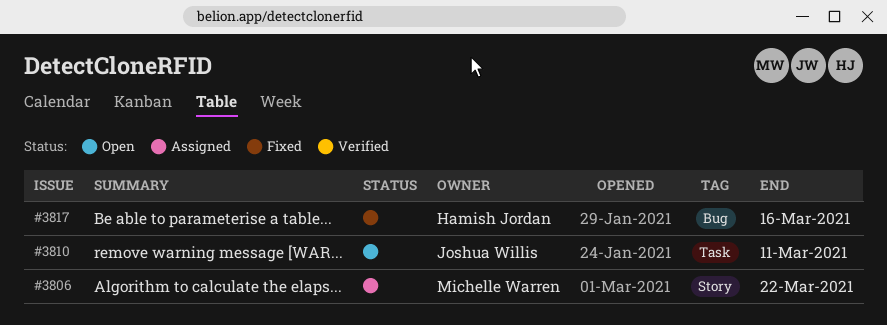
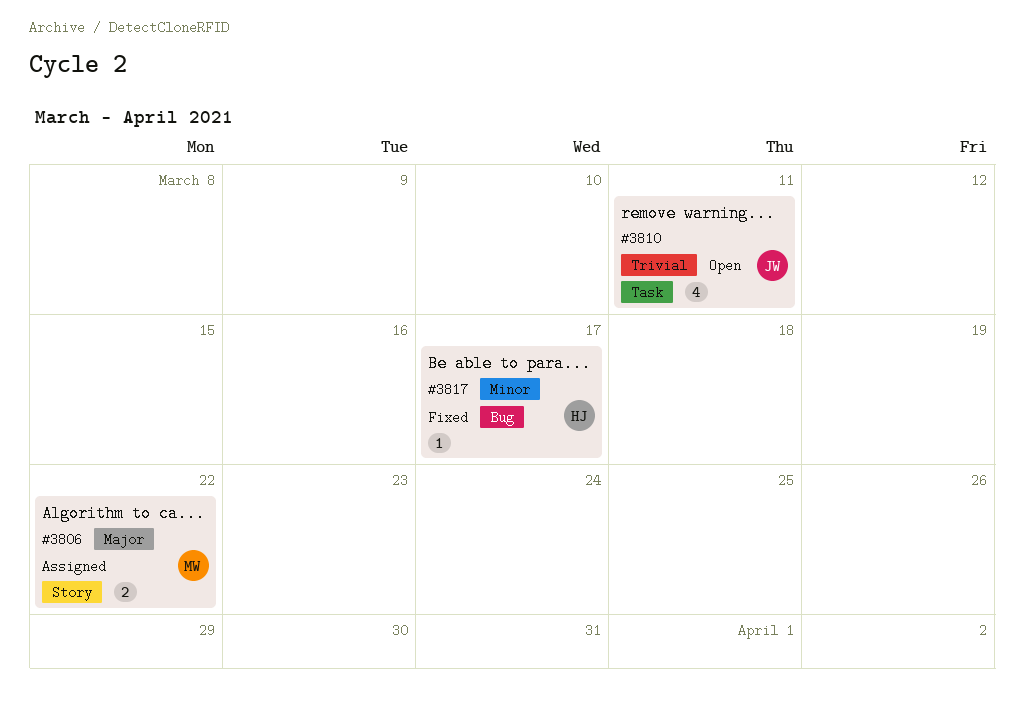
#3817, due: Mar 16 -> Mar 17

